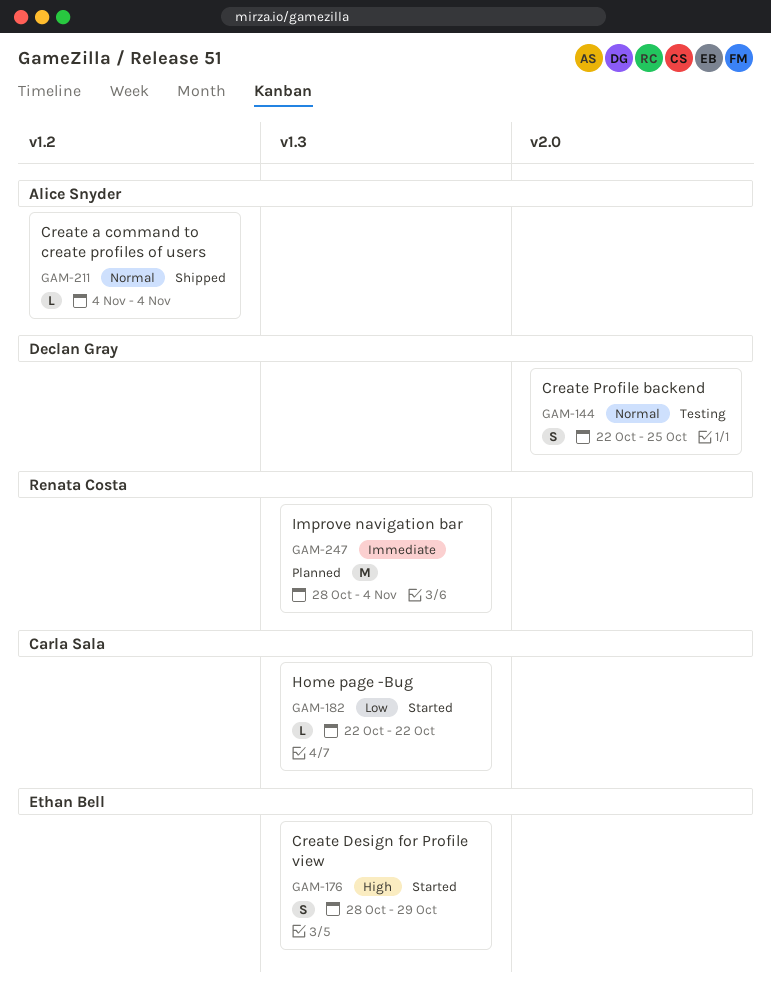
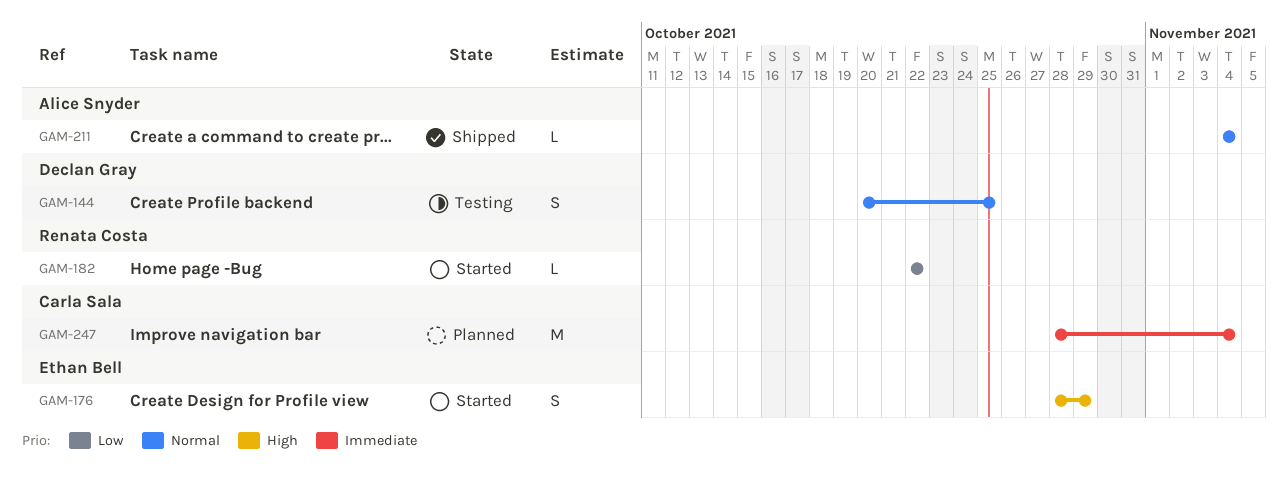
GAM-144, start: Oct 22 -> Oct 20
GAM-182, owner: Carla Sala -> Renata Costa
GAM-247, owner: Renata Costa -> Carla Sala

